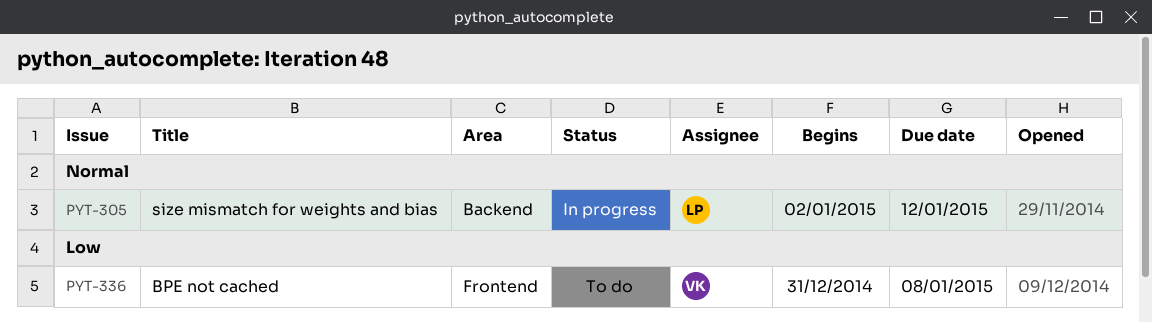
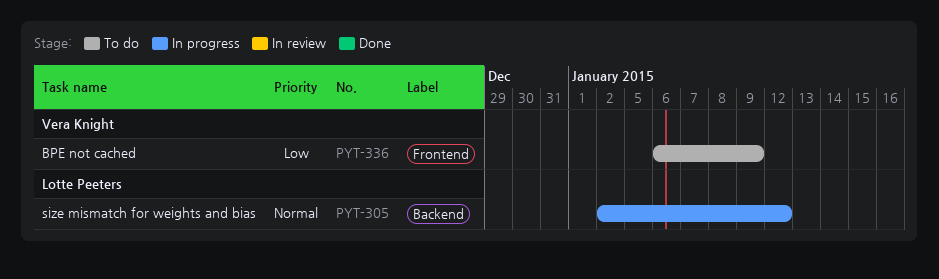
PYT-336, start: Dec 31 -> Jan 6
PYT-336, due: Jan 8 -> Jan 9

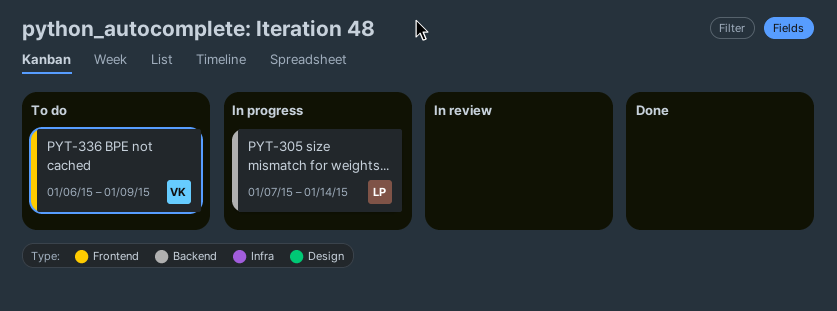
PYT-305, start: Jan 2 -> Jan 7
PYT-305, due: Jan 12 -> Jan 14

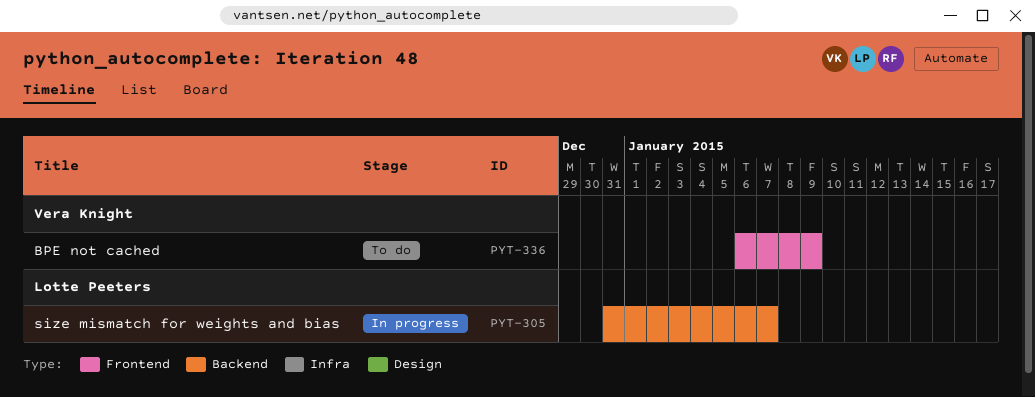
PYT-305, start: Jan 7 -> Dec 31
PYT-305, due: Jan 14 -> Jan 7

